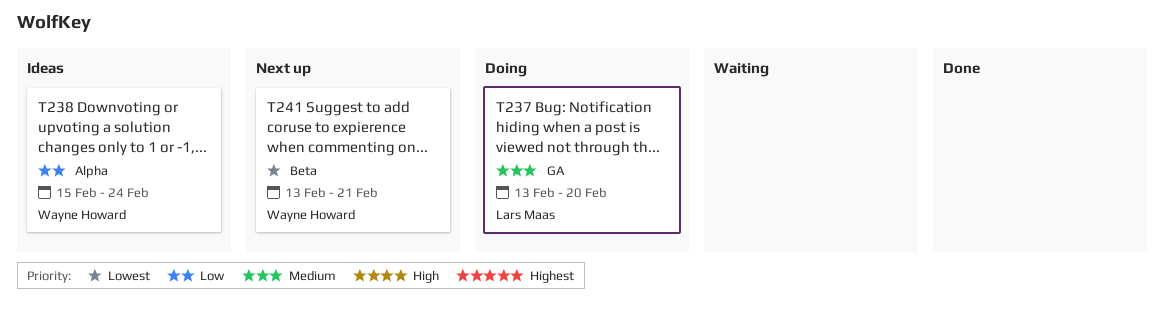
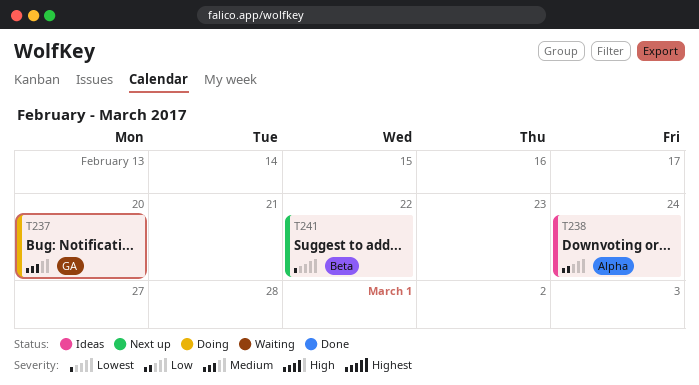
T241, due: Feb 21 -> Feb 22

